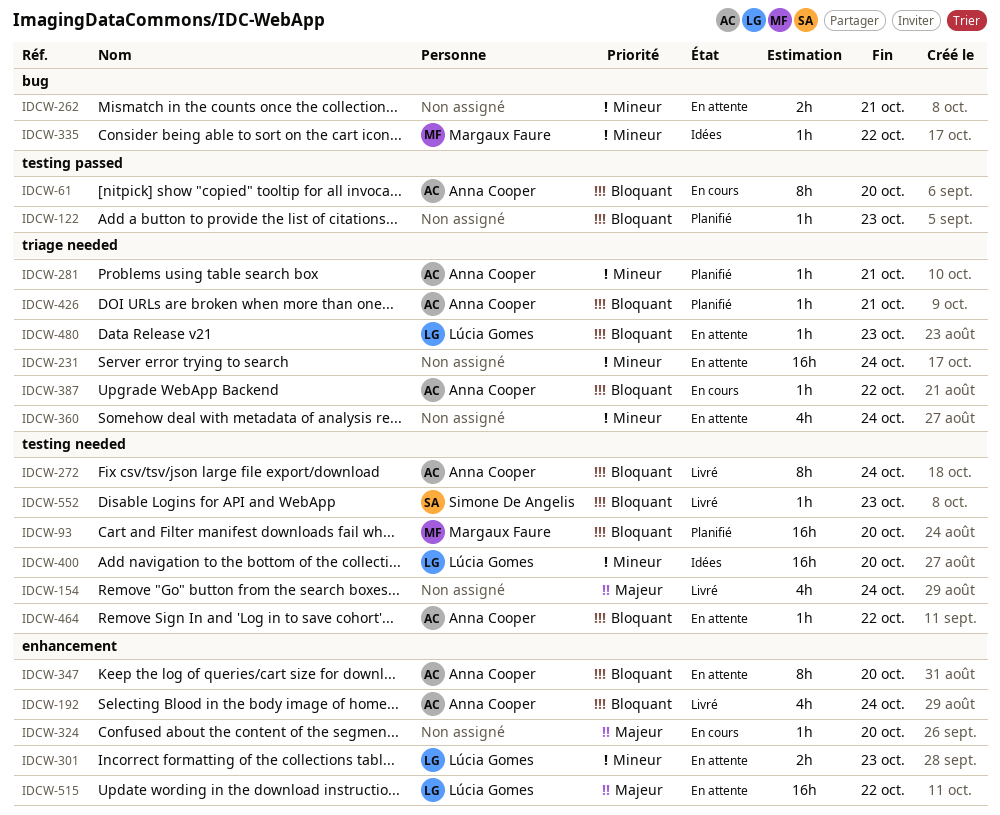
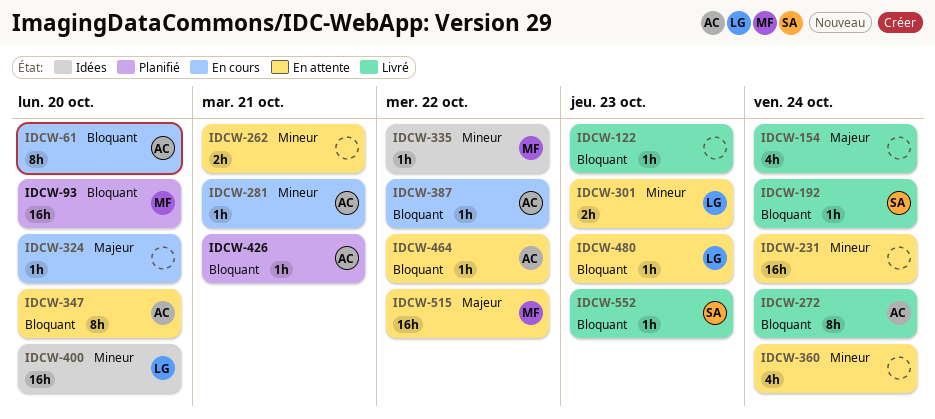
IDCW-122, status: Planifié -> Livré
IDCW-192, owner: Anna Cooper -> Simone De Angelis
IDCW-192, estimate: 4h -> 1h
IDCW-281, status: Planifié -> En cours
IDCW-515, owner: Lúcia Gomes -> Margaux Faure

